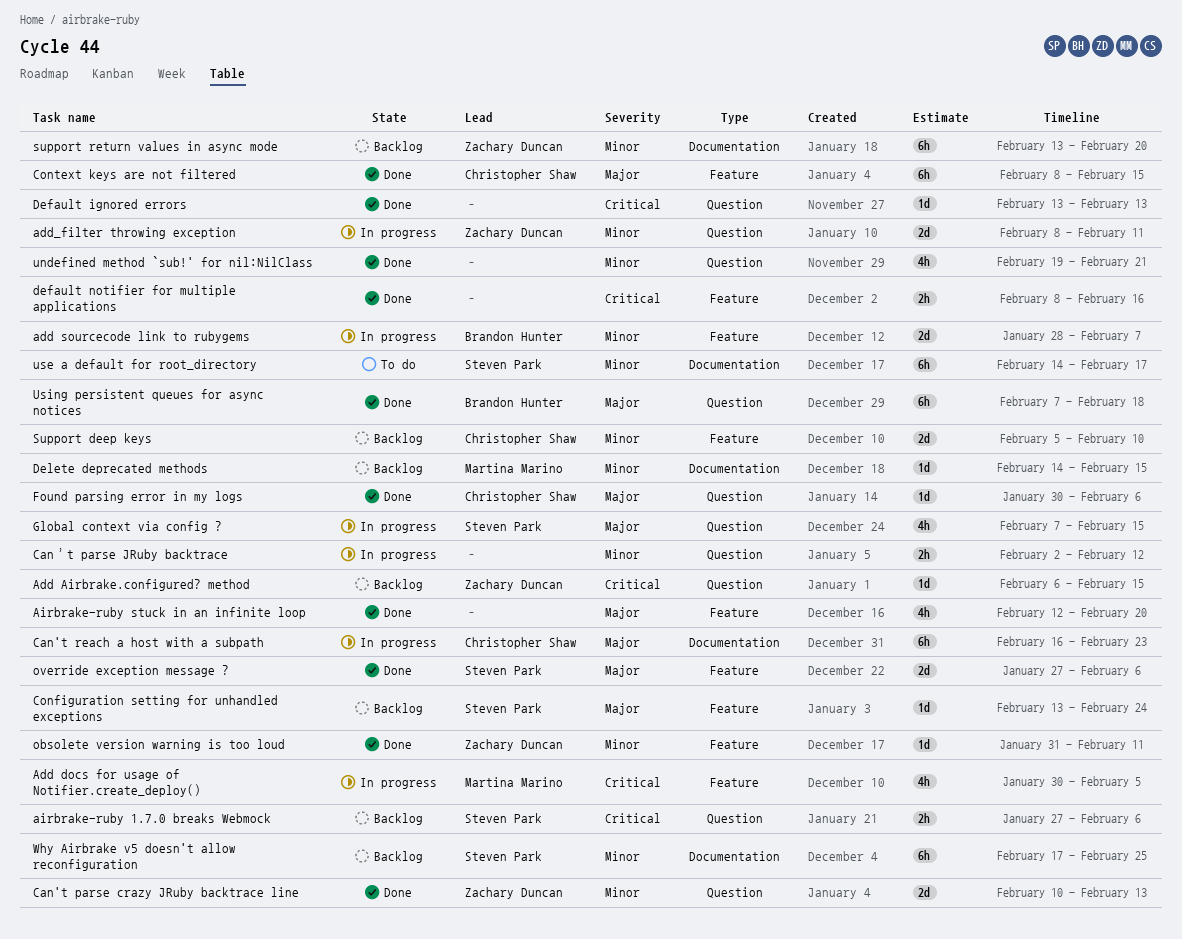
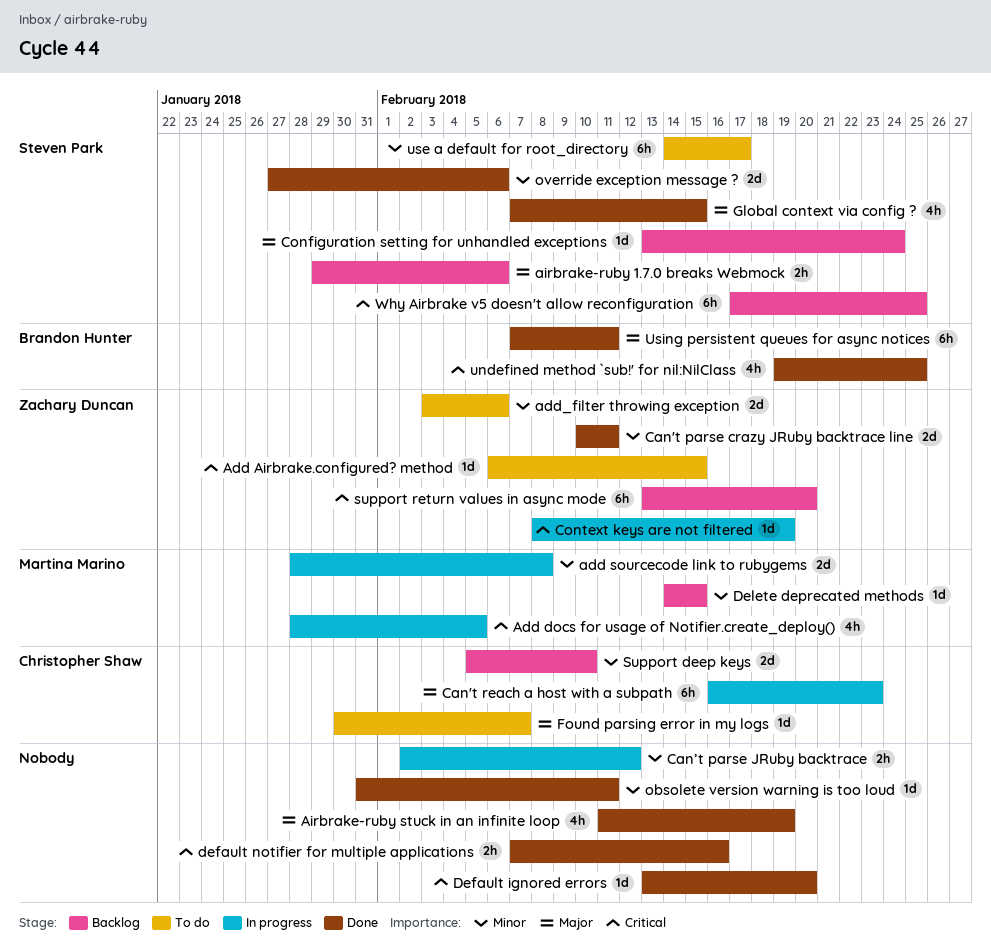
Add Airbrake.configured? method, status: Backlog -> To do
Add docs for usage of Notifier.create_deploy(), start: Jan 30 -> Jan 28
add sourcecode link to rubygems, owner: Brandon Hunter -> Martina Marino
add sourcecode link to rubygems, due: Feb 7 -> Feb 8
add_filter throwing exception, status: In progress -> To do
add_filter throwing exception, start: Feb 8 -> Feb 3
add_filter throwing exception, due: Feb 11 -> Feb 6
airbrake-ruby 1.7.0 breaks Webmock, priority: Critical -> Major
airbrake-ruby 1.7.0 breaks Webmock, start: Jan 27 -> Jan 29
Airbrake-ruby stuck in an infinite loop, start: Feb 12 -> Feb 11
Airbrake-ruby stuck in an infinite loop, due: Feb 20 -> Feb 19
Can't parse crazy JRuby backtrace line, due: Feb 13 -> Feb 11
Context keys are not filtered, status: Done -> In progress
Context keys are not filtered, owner: Christopher Shaw -> Zachary Duncan
Context keys are not filtered, priority: Major -> Critical
Context keys are not filtered, estimate: 6h -> 1d
Context keys are not filtered, due: Feb 15 -> Feb 19
Default ignored errors, due: Feb 13 -> Feb 20
default notifier for multiple applications, start: Feb 8 -> Feb 7
Found parsing error in my logs, status: Done -> To do
Found parsing error in my logs, due: Feb 6 -> Feb 7
Global context via config ?, status: In progress -> Done
obsolete version warning is too loud, owner: Zachary Duncan -> none
override exception message ?, priority: Major -> Minor
support return values in async mode, priority: Minor -> Critical
undefined method `sub!' for nil:NilClass, owner: none -> Brandon Hunter
undefined method `sub!' for nil:NilClass, priority: Minor -> Critical
undefined method `sub!' for nil:NilClass, due: Feb 21 -> Feb 25
Using persistent queues for async notices, due: Feb 18 -> Feb 11
Why Airbrake v5 doesn't allow reconfiguration, priority: Minor -> Critical

